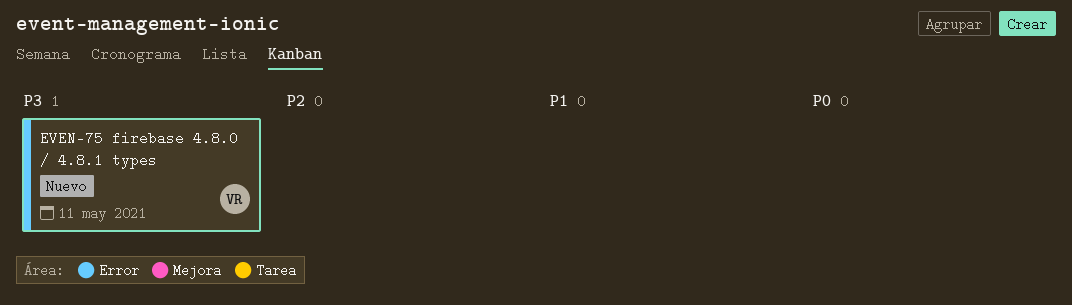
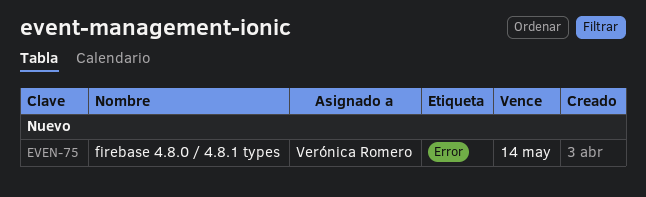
EVEN-75, due: May 11 -> May 14

